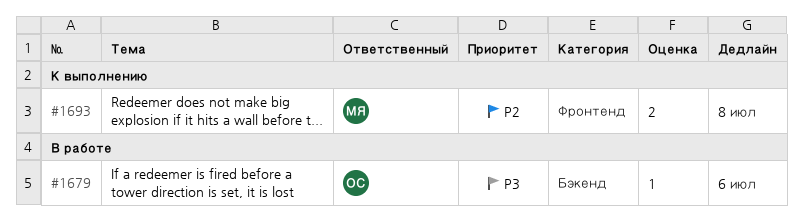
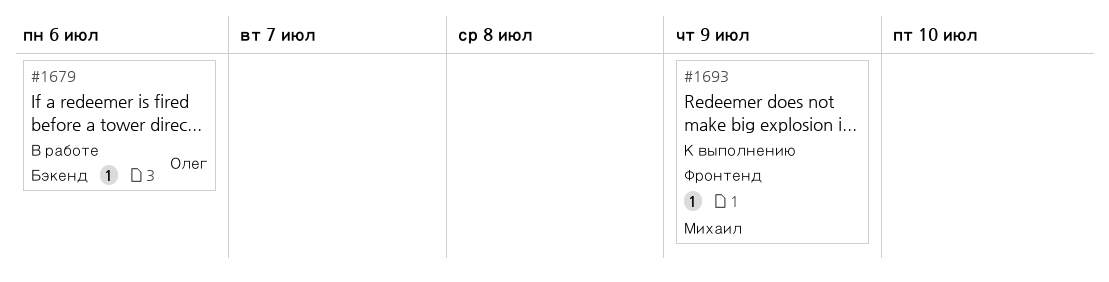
#1693, estimate: 2 -> 1
#1693, due: Jul 8 -> Jul 9

